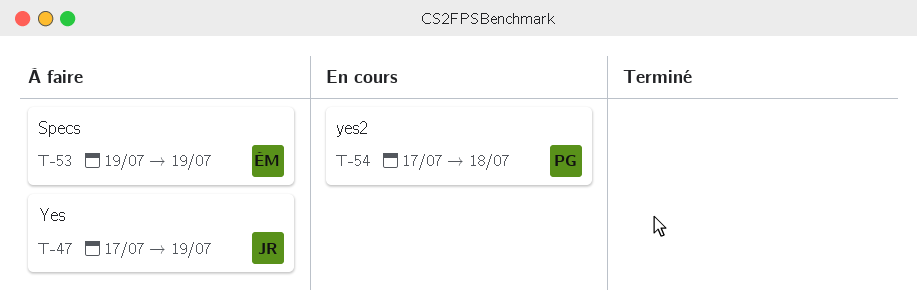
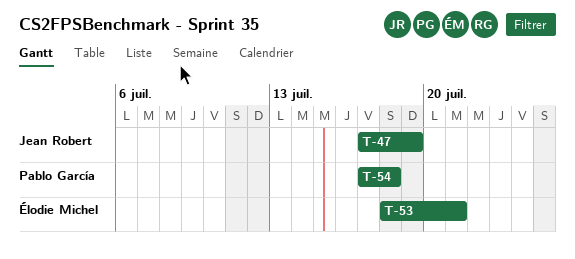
T-53, start: Jul 19 -> Jul 18
T-53, due: Jul 19 -> Jul 21

